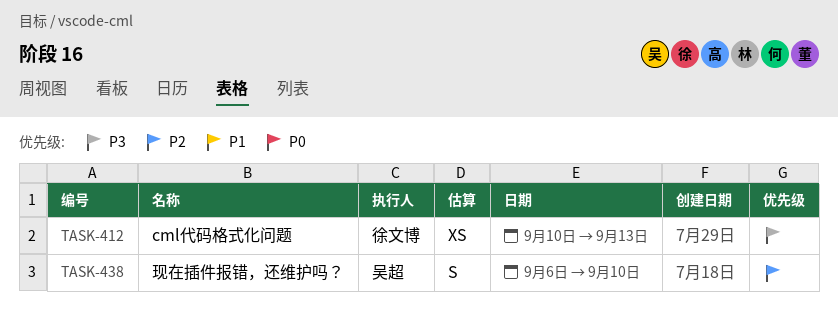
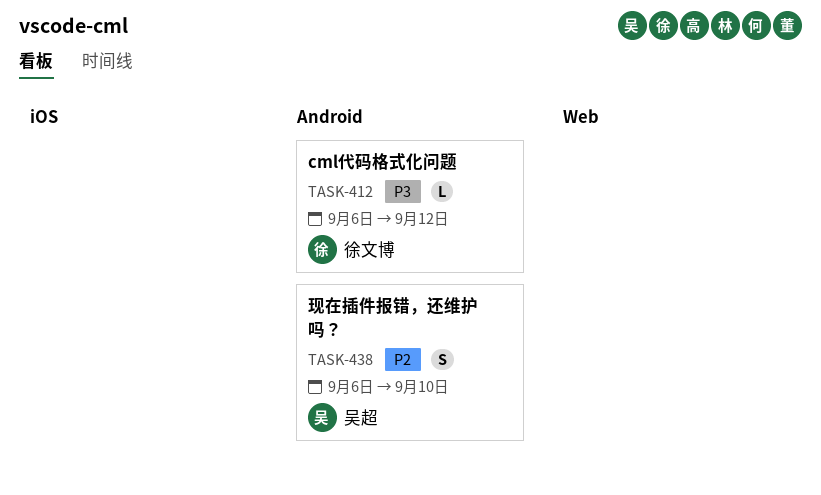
TASK-412, estimate: XS -> L
TASK-412, start: Sep 10 -> Sep 6
TASK-412, due: Sep 13 -> Sep 12

